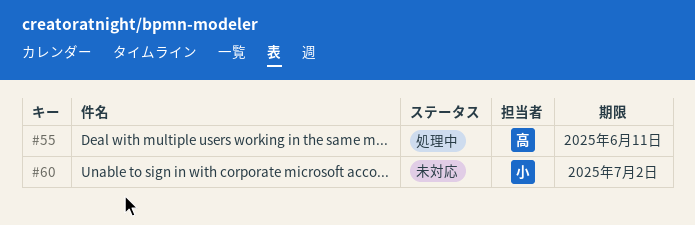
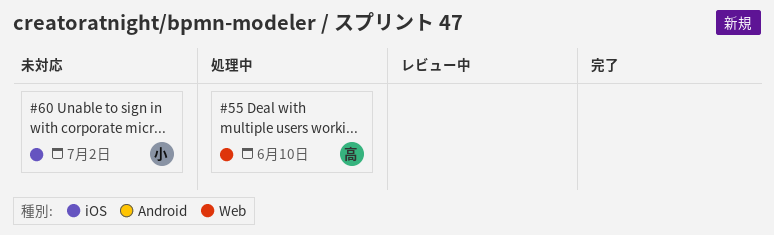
#55, due: Jun 11 -> Jun 10

